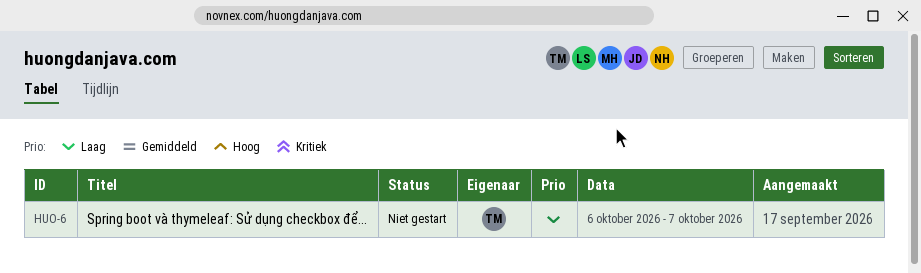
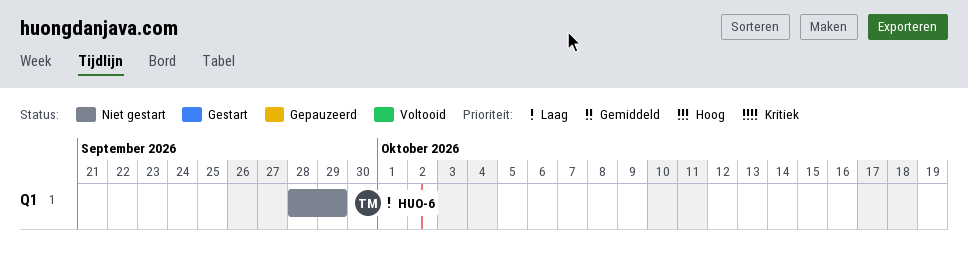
HUO-6, start: Oct 6 -> Sep 28
HUO-6, due: Oct 7 -> Sep 29

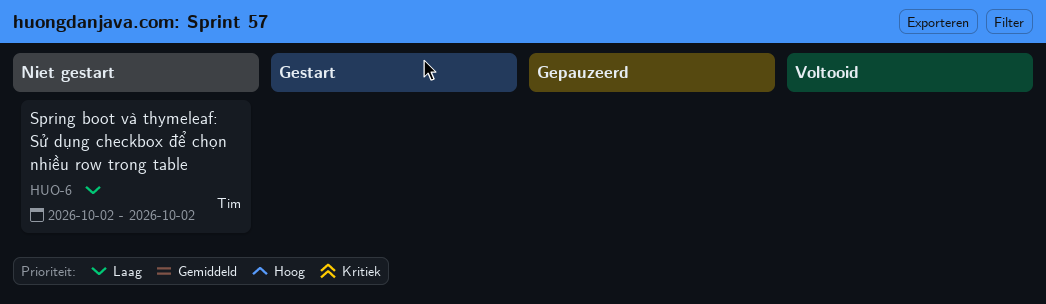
HUO-6, start: Sep 28 -> Oct 2
HUO-6, due: Sep 29 -> Oct 2

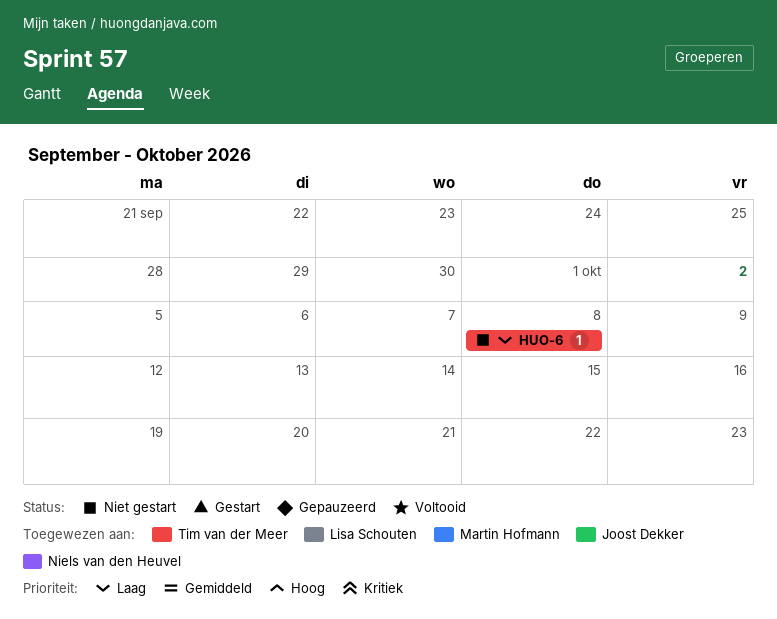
HUO-6, start: Oct 2 -> Oct 8
HUO-6, due: Oct 2 -> Oct 8

